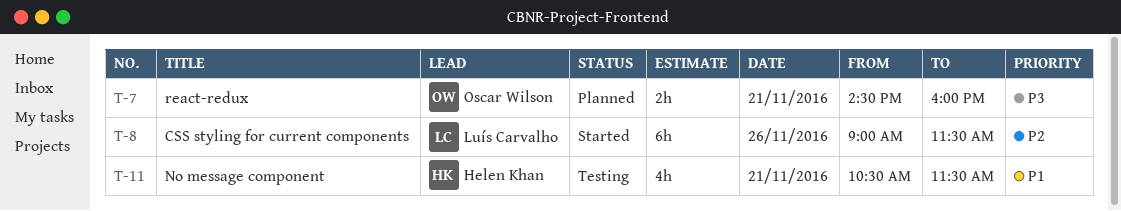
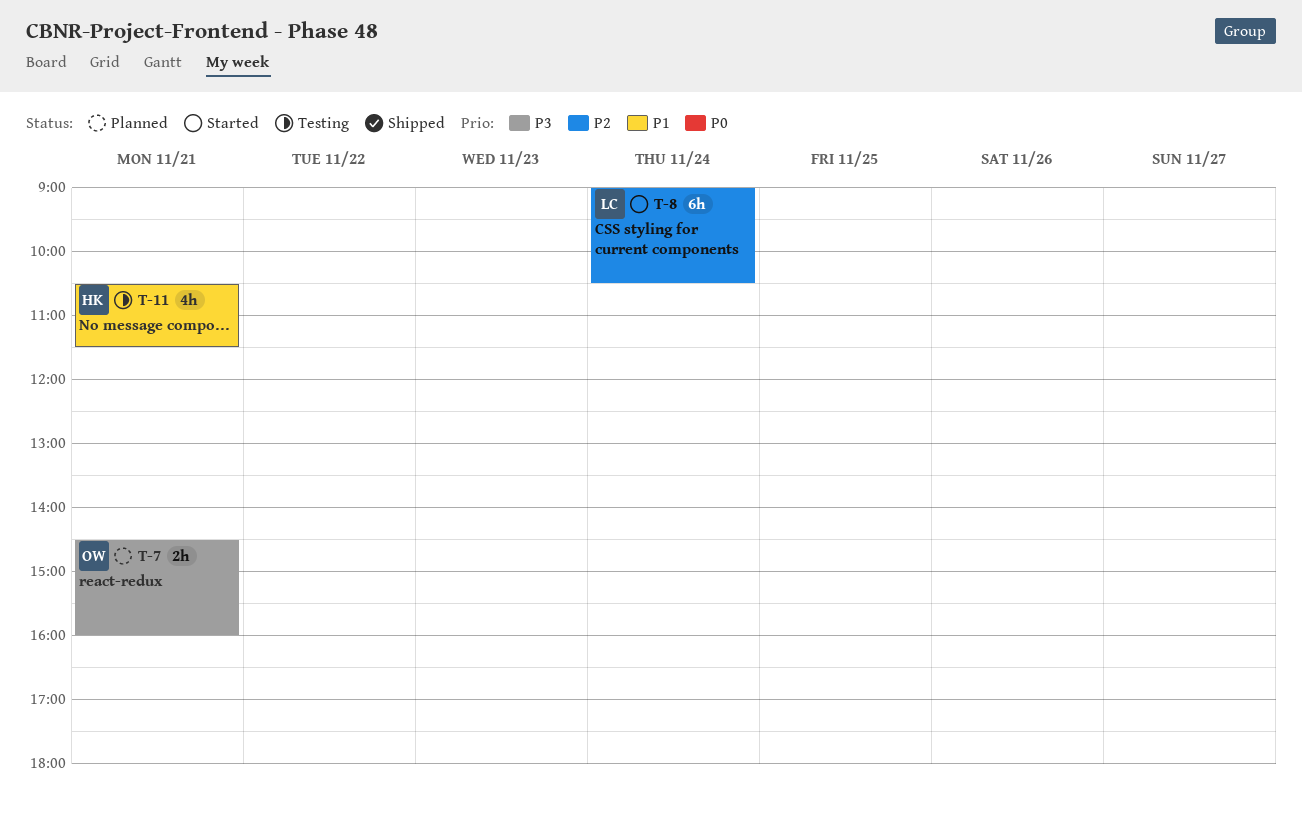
T-8, day: Nov 26 -> Nov 24
T-8, ends: 11:30 -> 10:30

